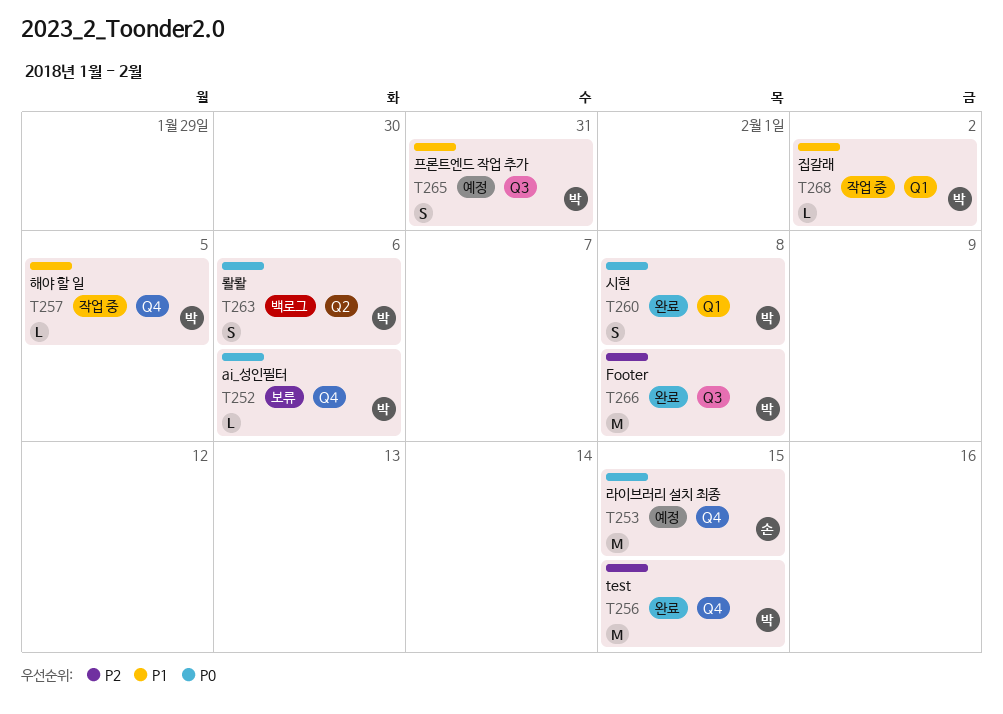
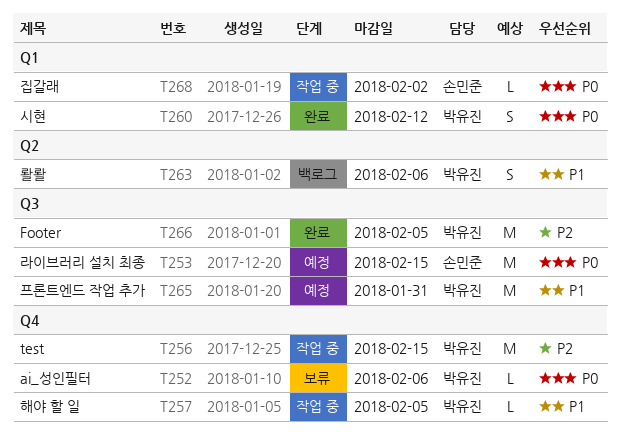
T253, label: Q4 -> Q3
T256, status: 완료 -> 작업 중
T260, due: Feb 8 -> Feb 12
T263, priority: P0 -> P1
T265, estimate: S -> M
T266, due: Feb 8 -> Feb 5
T268, owner: 박유진 -> 손민준
T268, priority: P1 -> P0

